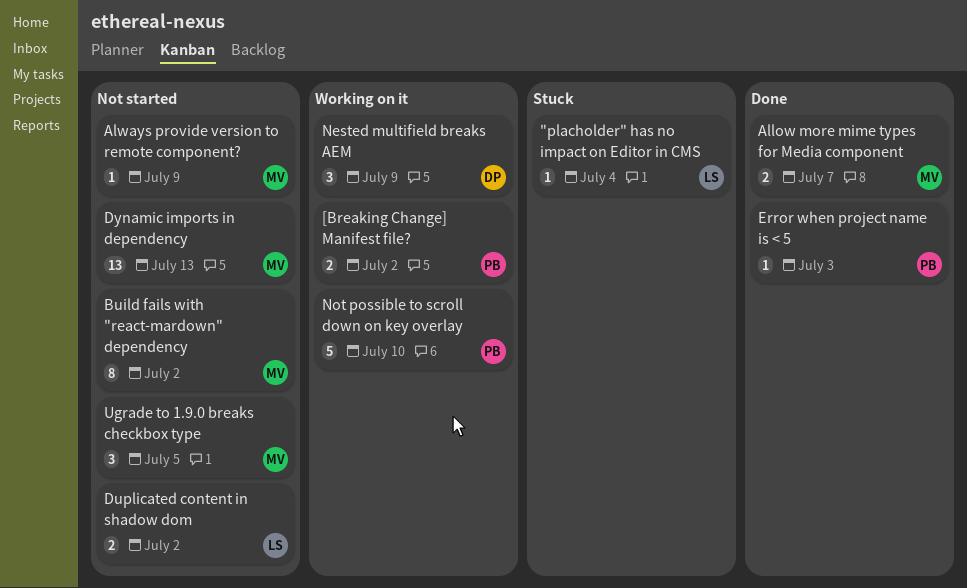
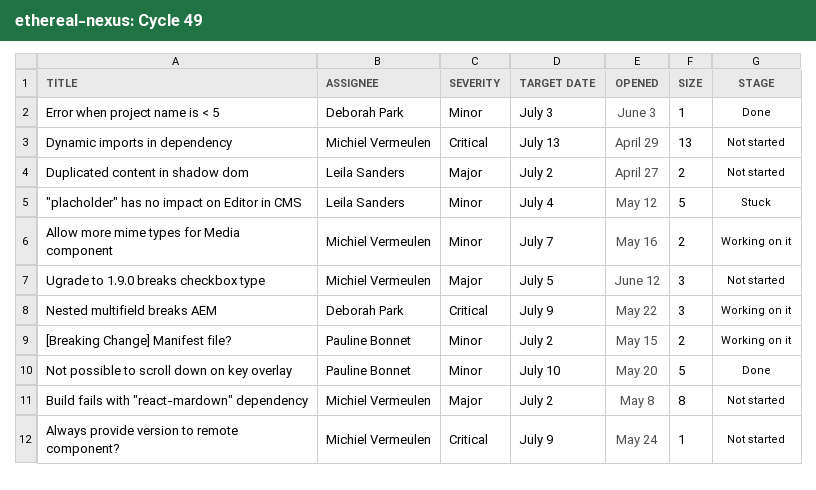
"placholder" has no impact on Editor in CMS, estimate: 1 -> 5
Allow more mime types for Media component, status: Done -> Working on it
Error when project name is < 5, owner: Pauline Bonnet -> Deborah Park
Not possible to scroll down on key overlay, status: Working on it -> Done

